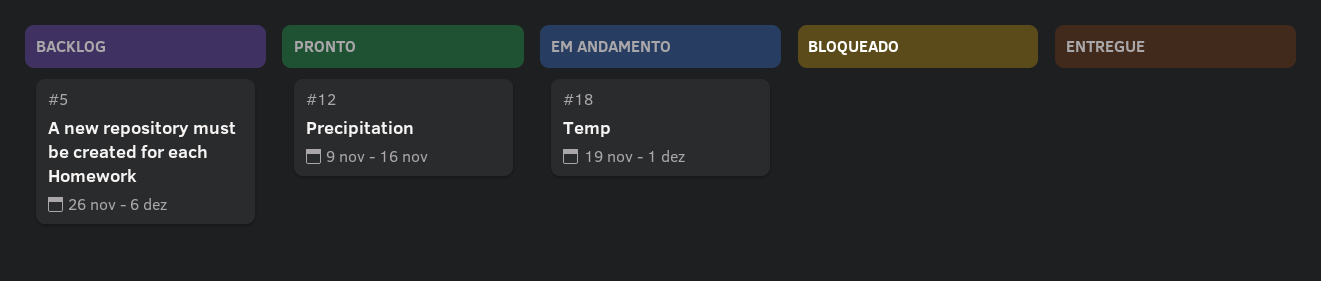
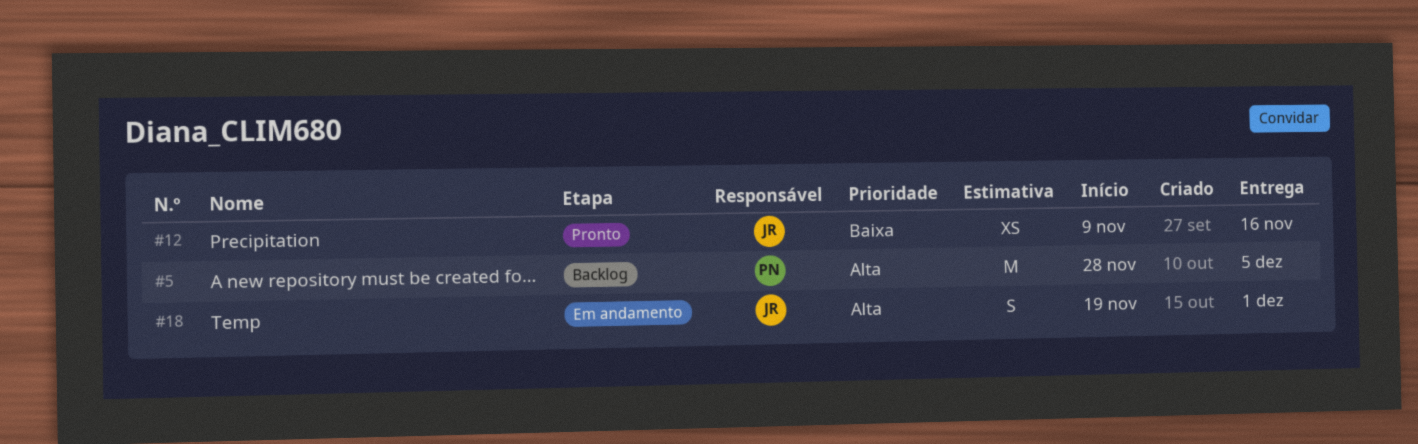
#5, start: Nov 26 -> Nov 28
#5, due: Dec 6 -> Dec 5

